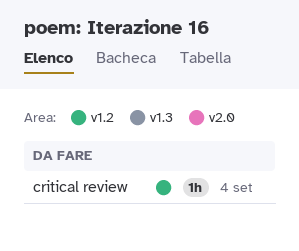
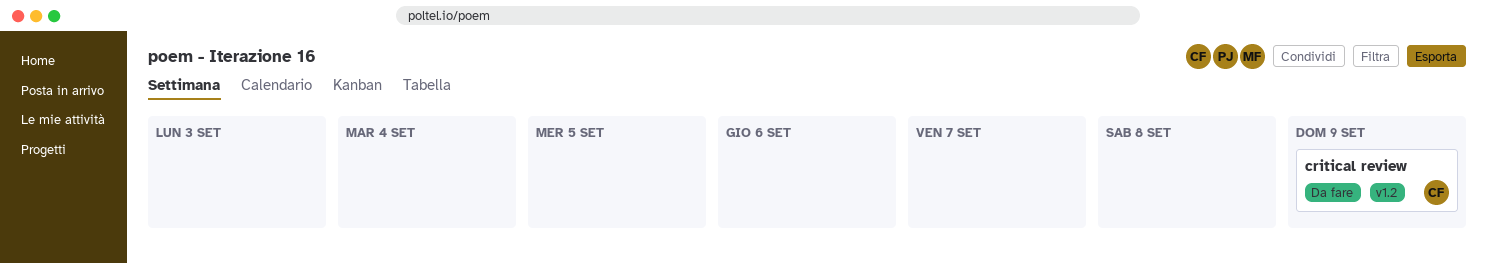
critical review, due: Sep 4 -> Sep 9

